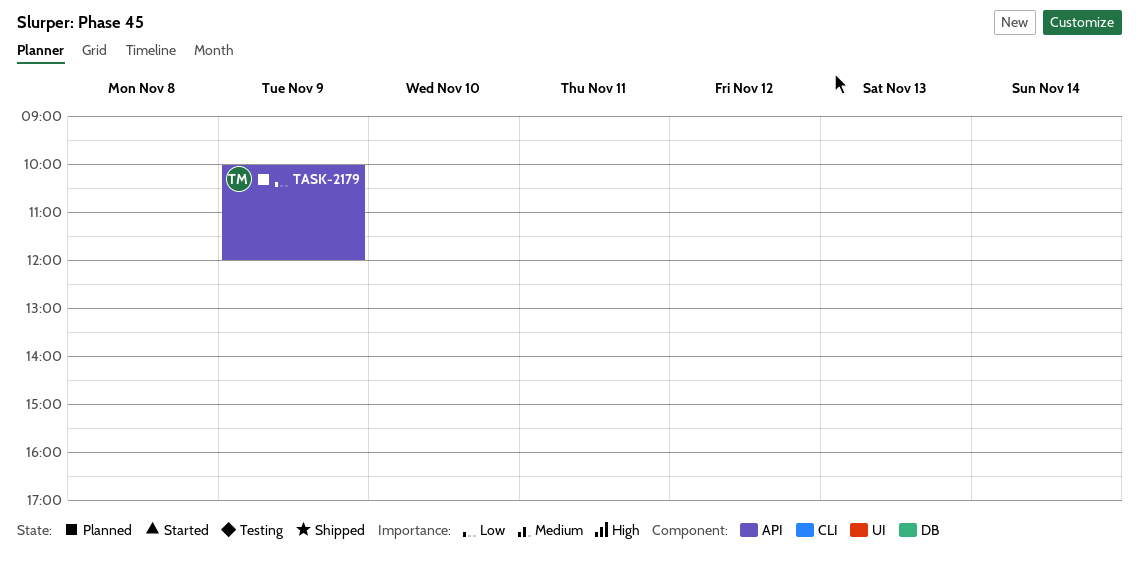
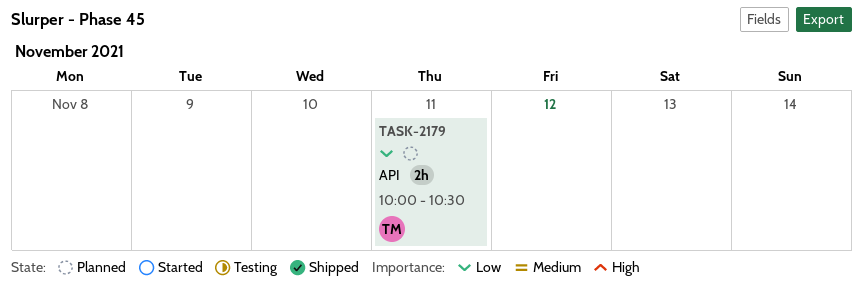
TASK-2179, day: Nov 9 -> Nov 11
TASK-2179, ends: 12:00 -> 10:30

